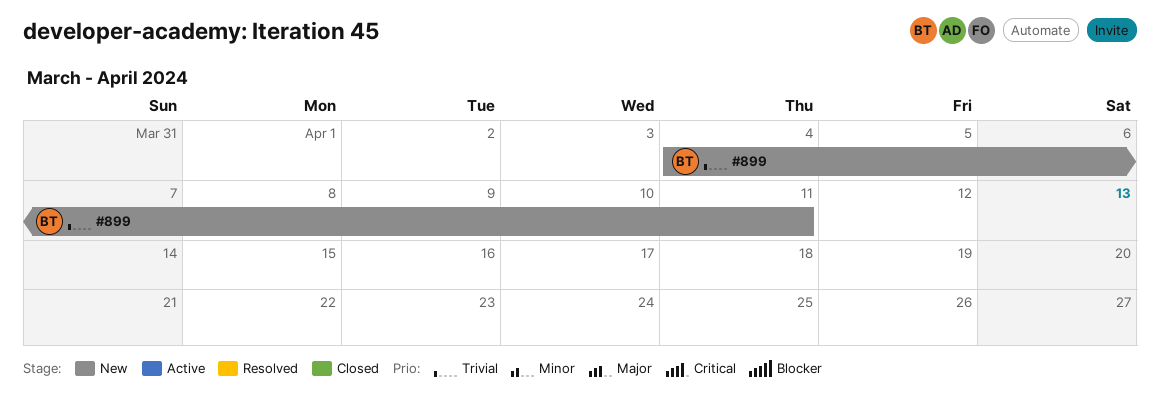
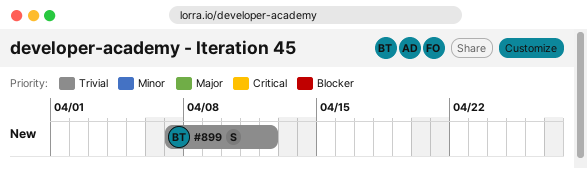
#899, start: Apr 4 -> Apr 7
#899, due: Apr 11 -> Apr 12

